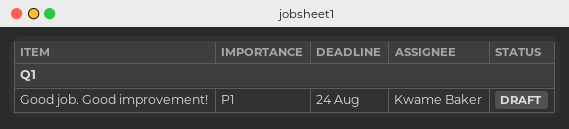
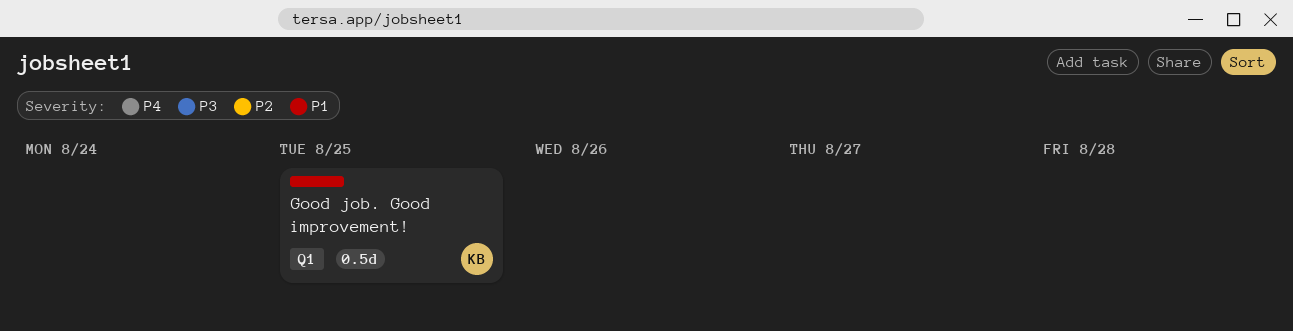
Good job. Good improvement!, due: Aug 24 -> Aug 25

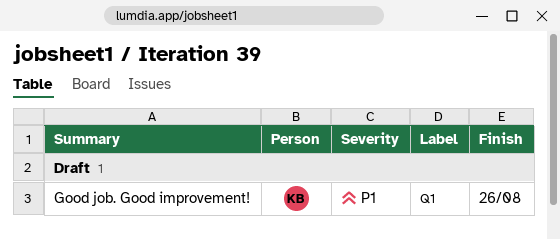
Good job. Good improvement!, due: Aug 25 -> Aug 26

